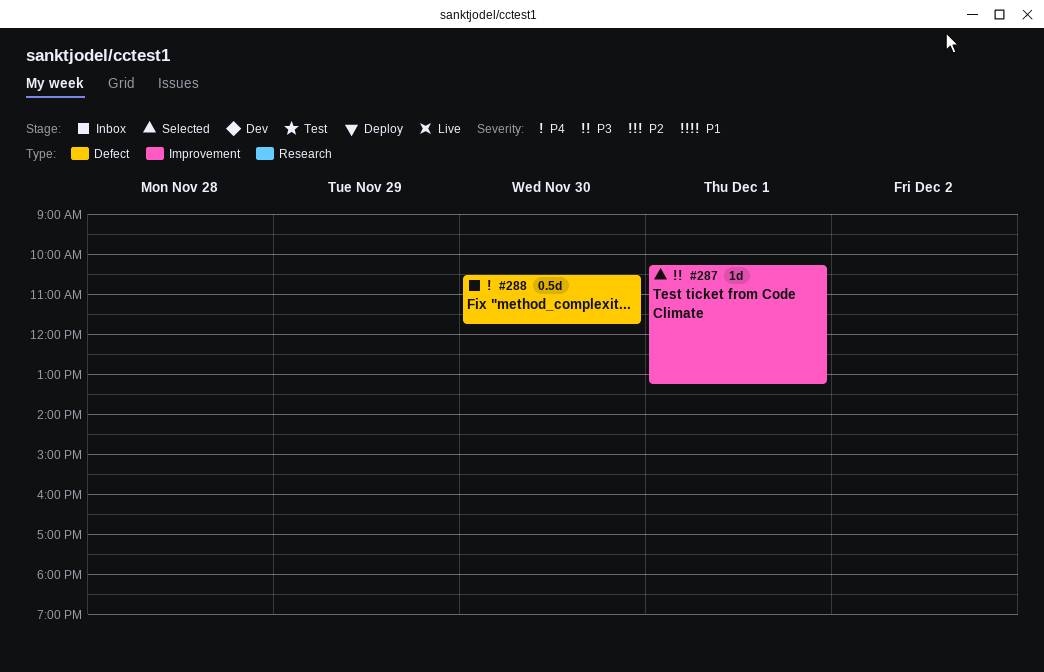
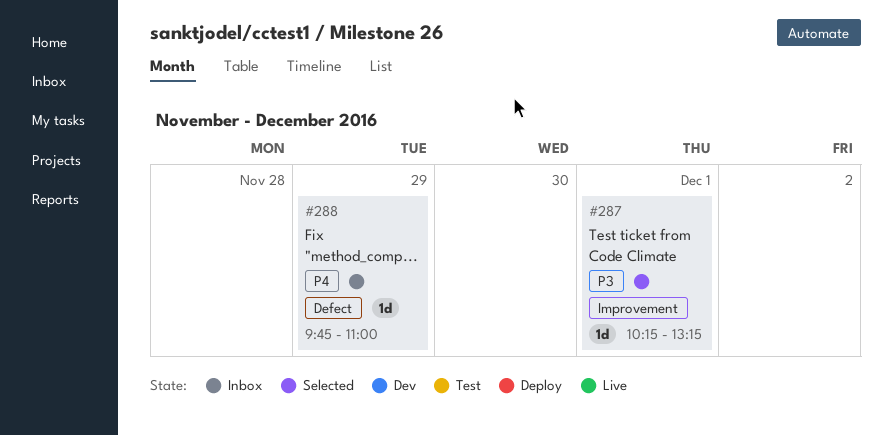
#288, estimate: 0.5d -> 1d
#288, day: Nov 30 -> Nov 29
#288, begins: 10:30 -> 09:45
#288, ends: 11:45 -> 11:00

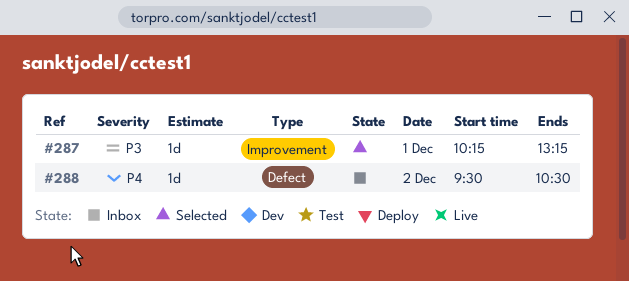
#288, day: Nov 29 -> Dec 2
#288, begins: 09:45 -> 09:30
#288, ends: 11:00 -> 10:30

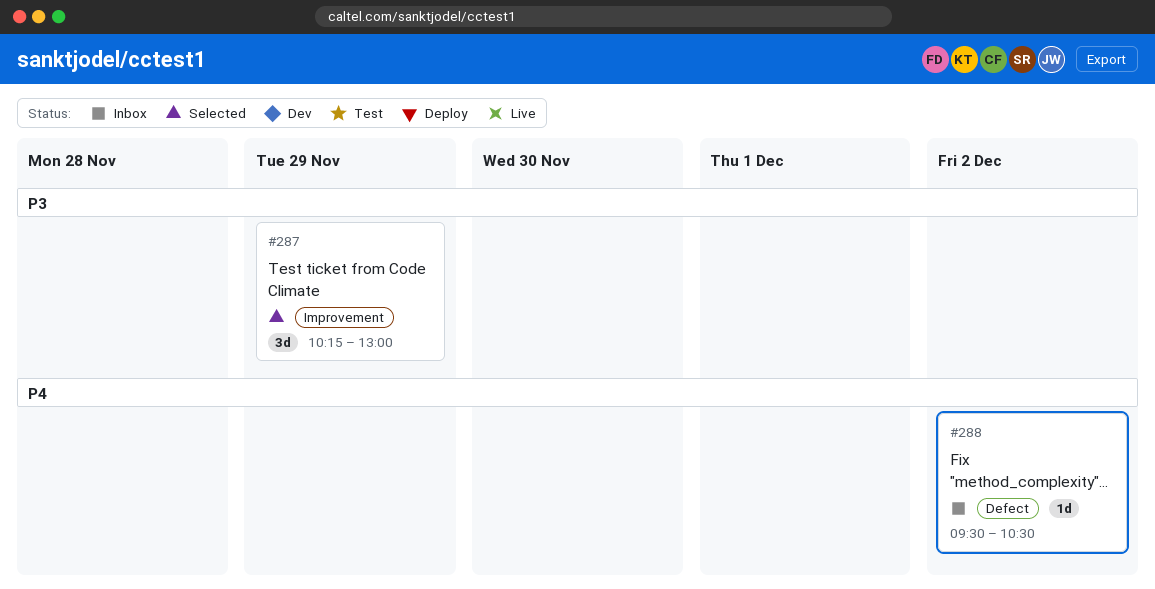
#287, estimate: 1d -> 3d
#287, day: Dec 1 -> Nov 29
#287, ends: 13:15 -> 13:00

